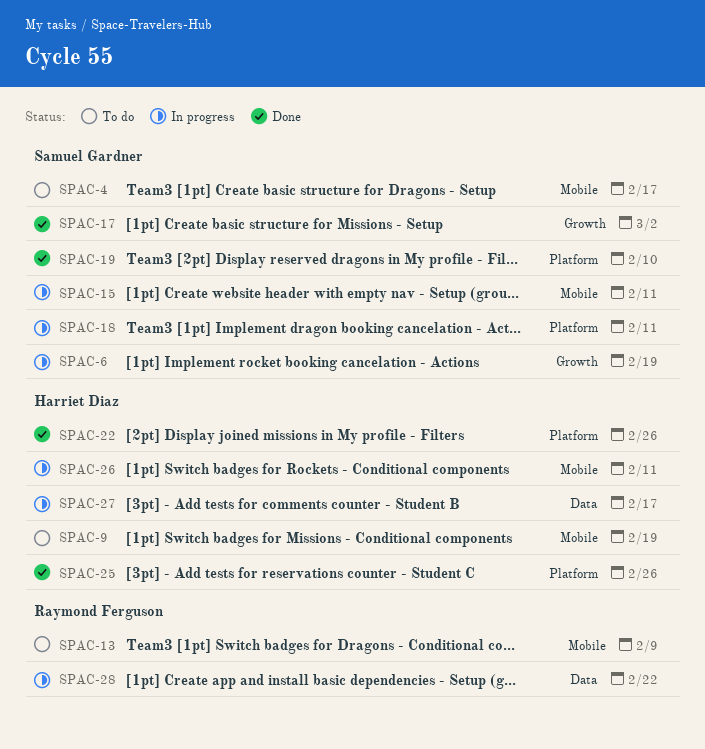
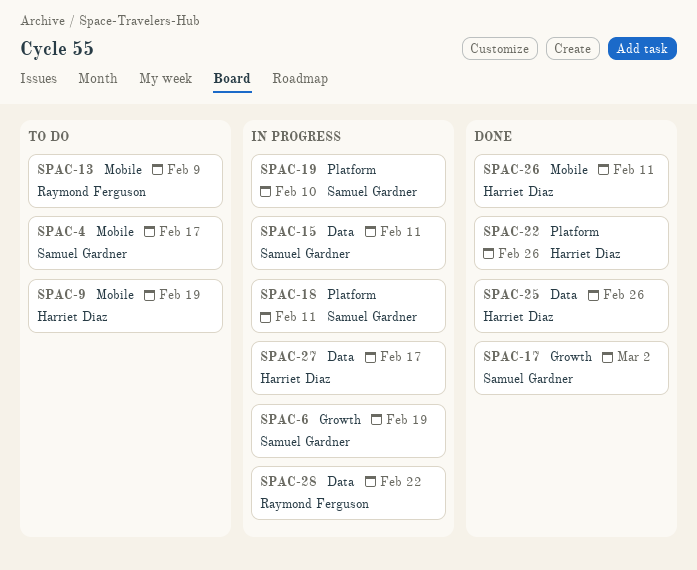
SPAC-15, label: Mobile -> Data
SPAC-19, status: Done -> In progress
SPAC-25, label: Platform -> Data
SPAC-26, status: In progress -> Done

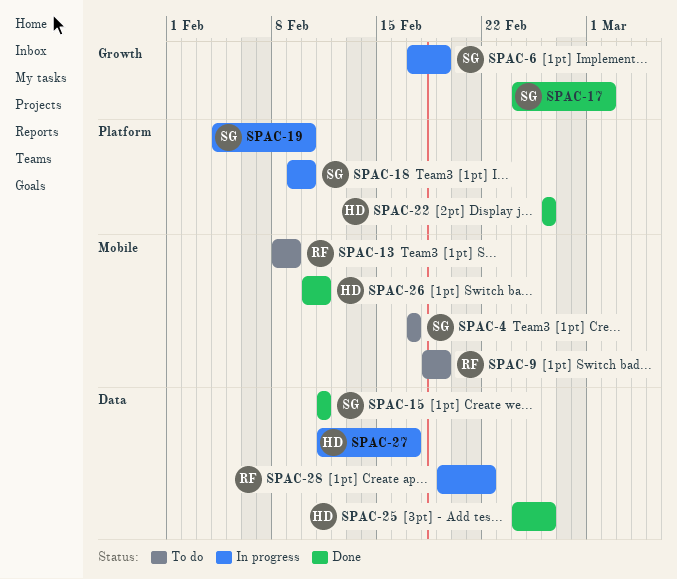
SPAC-9, owner: Harriet Diaz -> Raymond Ferguson
SPAC-15, status: In progress -> Done
SPAC-18, due: Feb 11 -> Feb 10

